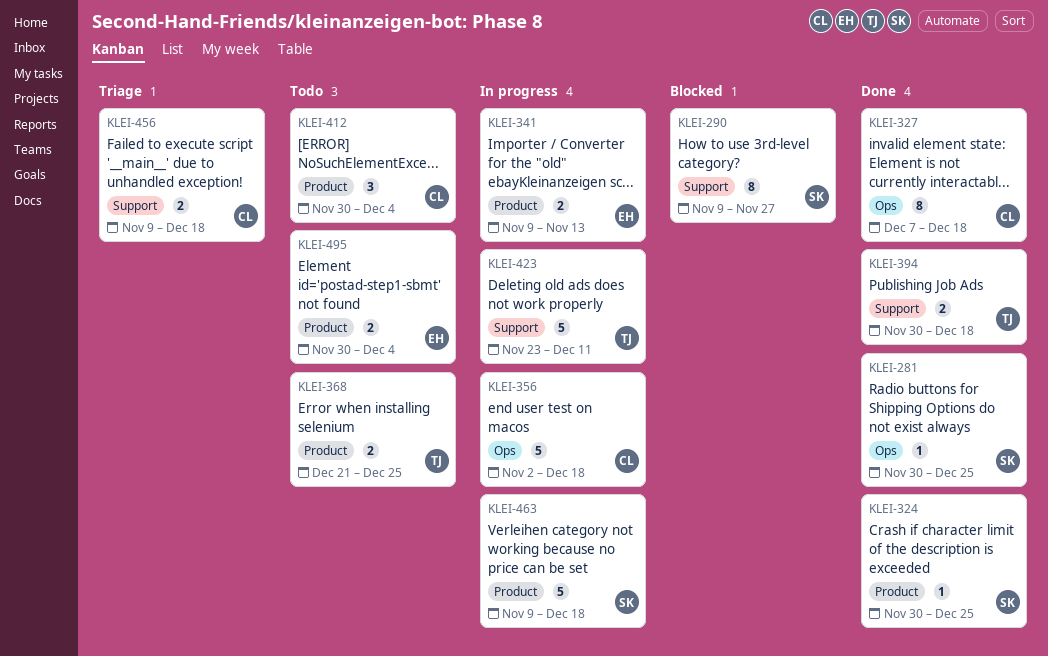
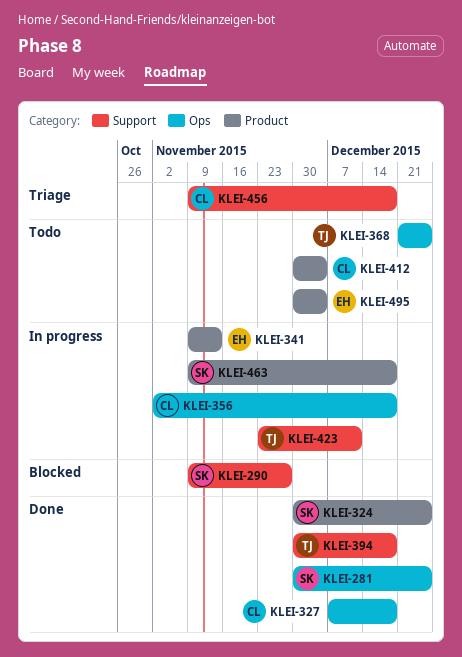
KLEI-368, label: Product -> Ops

